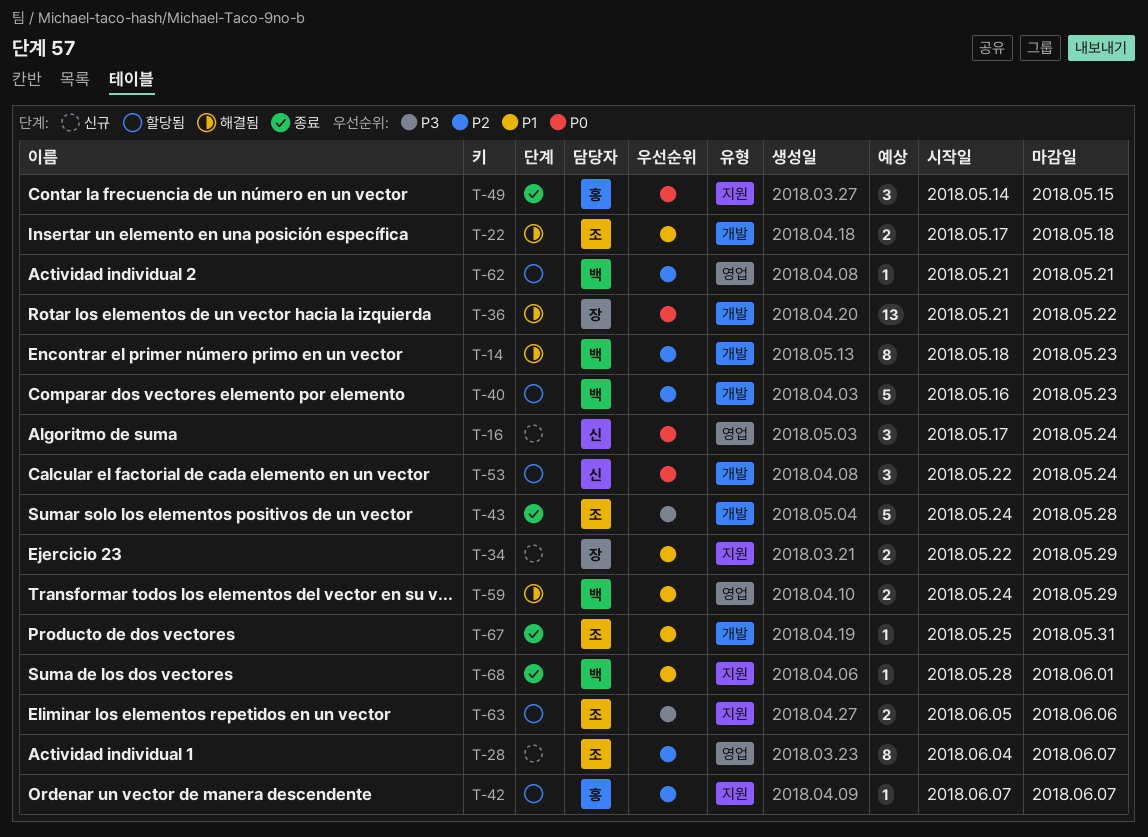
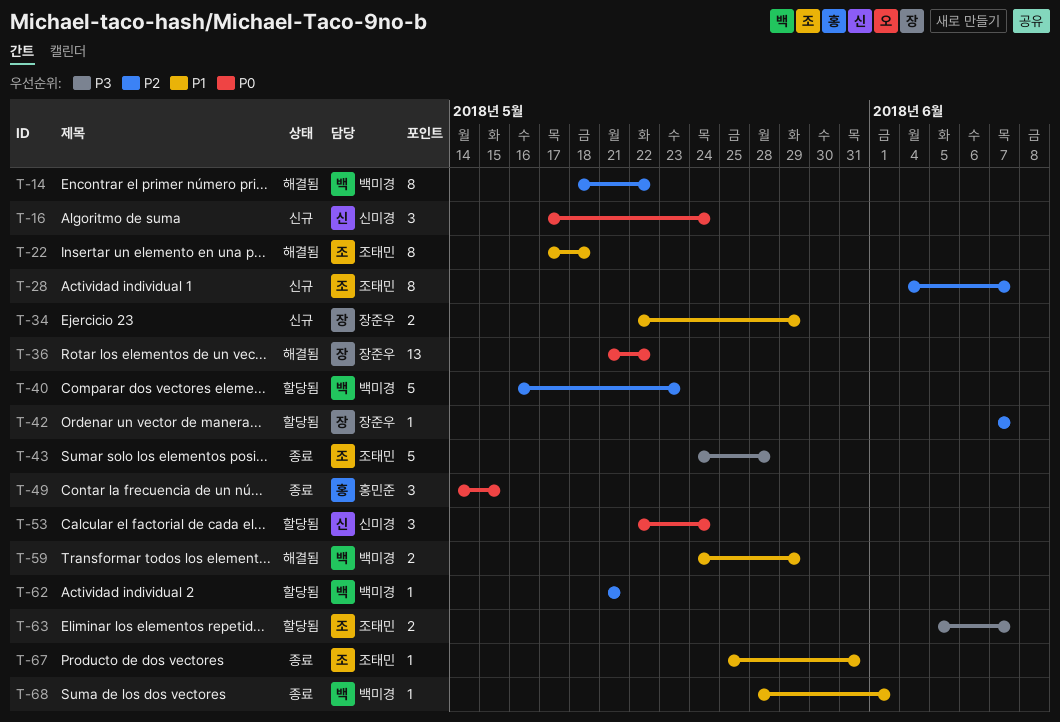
T-14, due: May 23 -> May 22
T-22, estimate: 2 -> 8
T-42, owner: 홍민준 -> 장준우
T-63, due: Jun 6 -> Jun 7

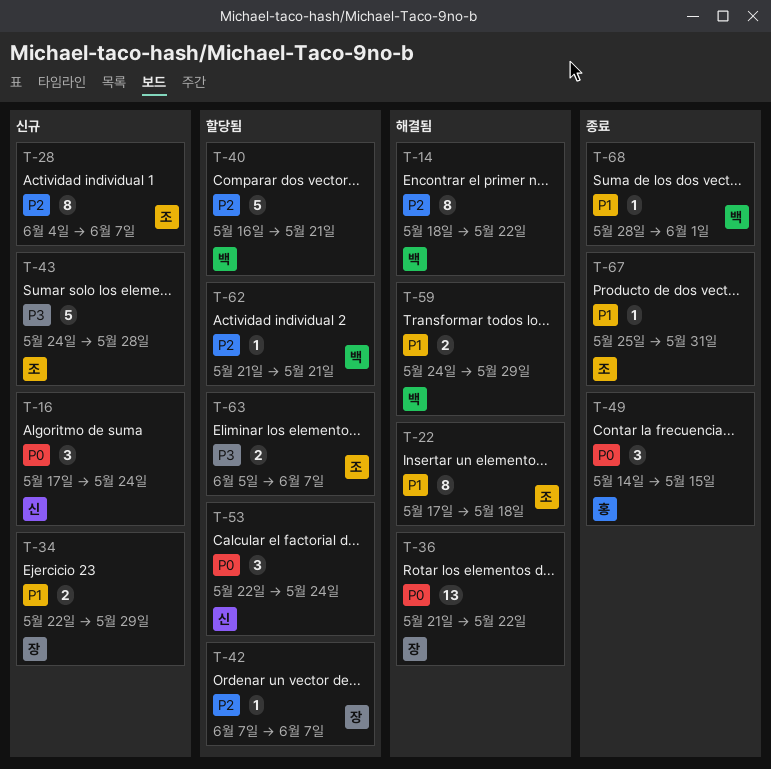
T-40, due: May 23 -> May 21
T-43, status: 종료 -> 신규

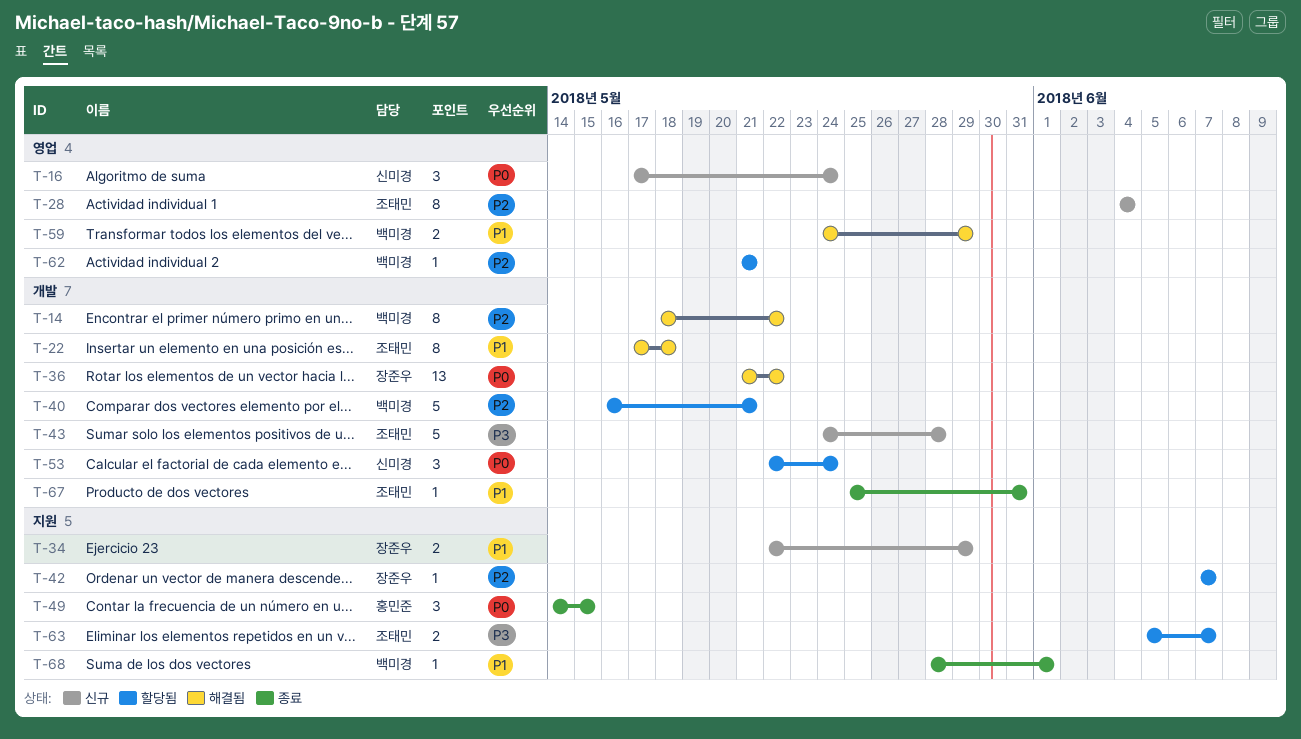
T-28, due: Jun 7 -> Jun 4

